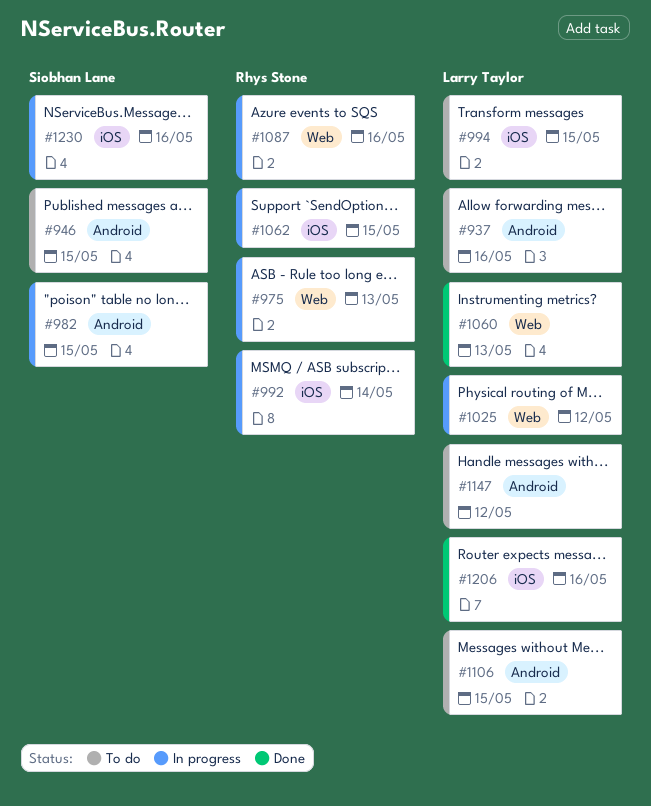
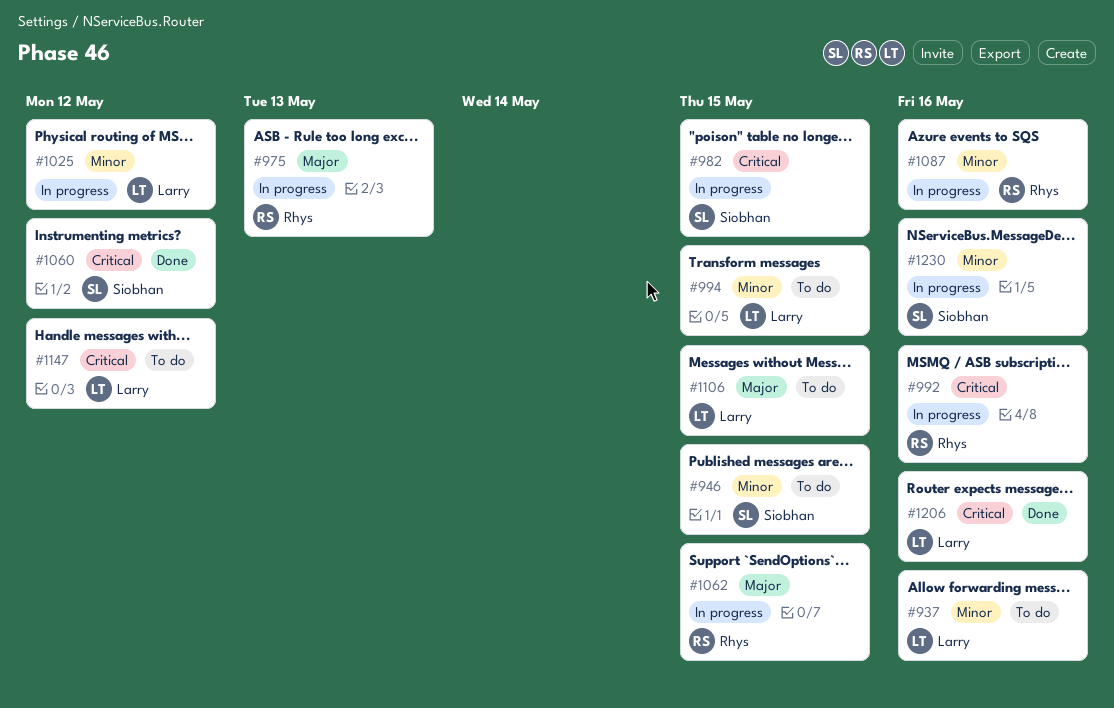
#992, due: May 14 -> May 16
#1060, owner: Larry Taylor -> Siobhan Lane
#1060, due: May 13 -> May 12

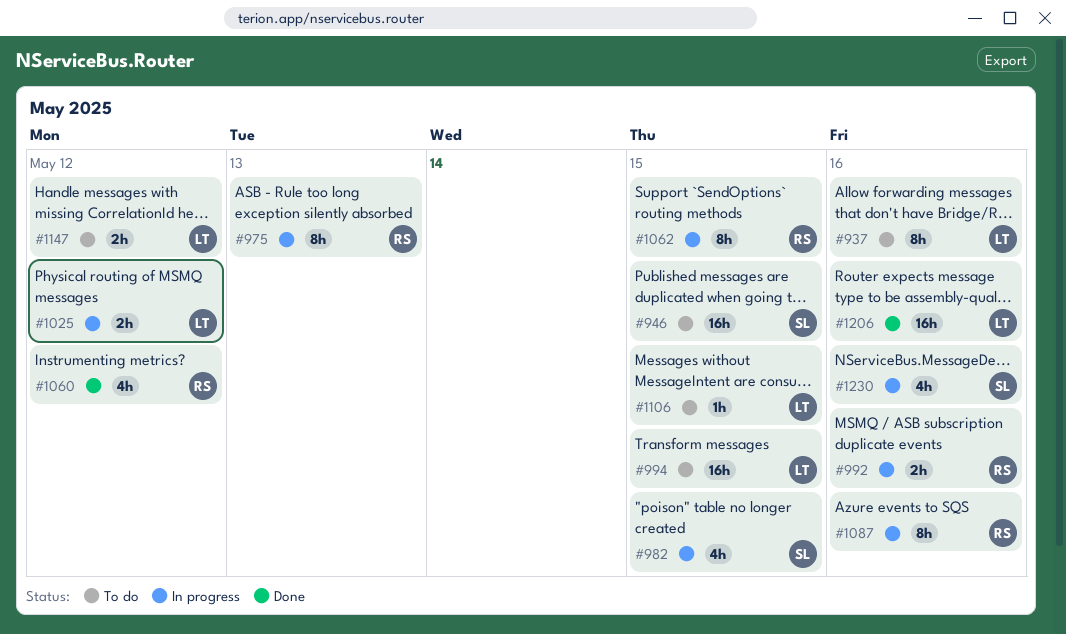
#1060, owner: Siobhan -> Rhys

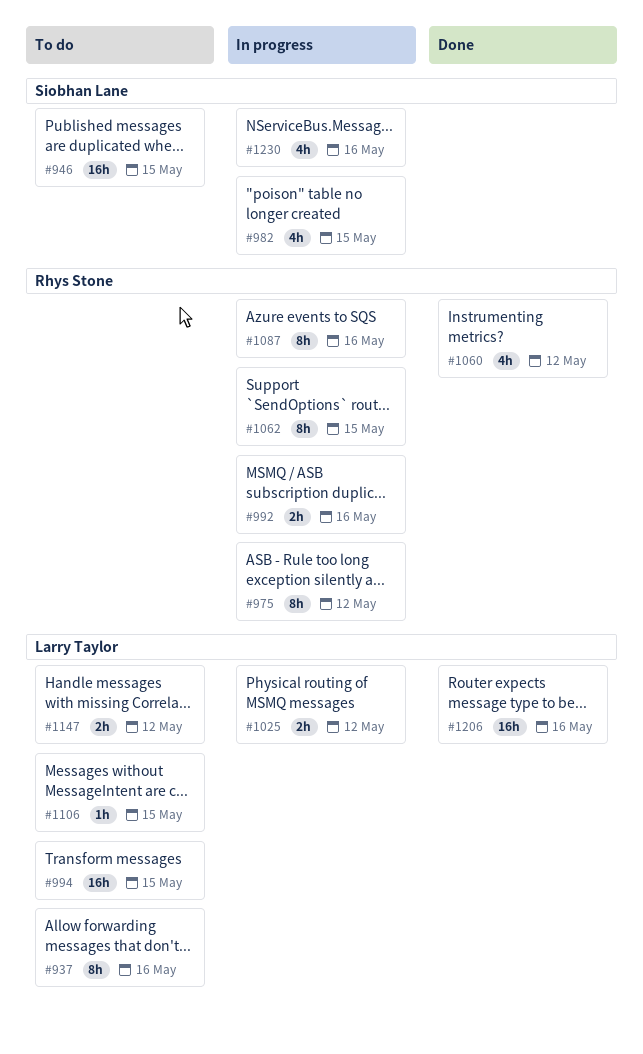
#975, due: May 13 -> May 12

